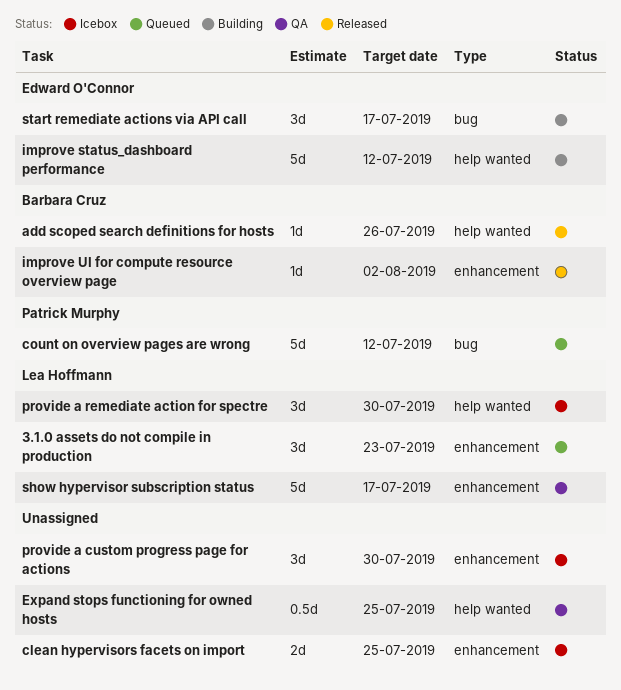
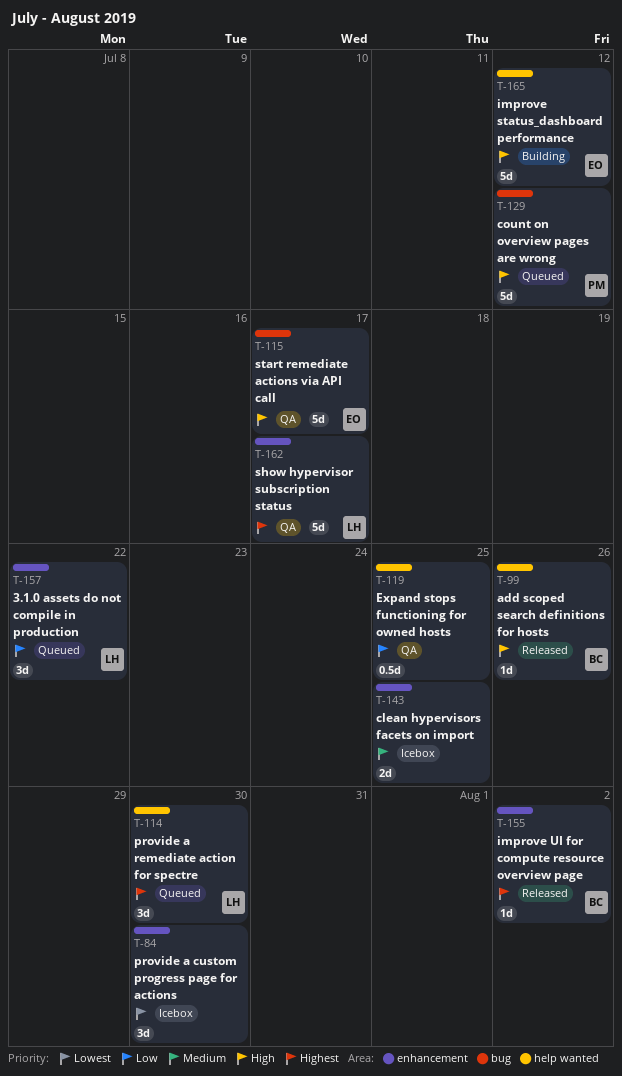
3.1.0 assets do not compile in production, due: Jul 23 -> Jul 22
provide a remediate action for spectre, status: Icebox -> Queued
start remediate actions via API call, status: Building -> QA
start remediate actions via API call, estimate: 3d -> 5d

